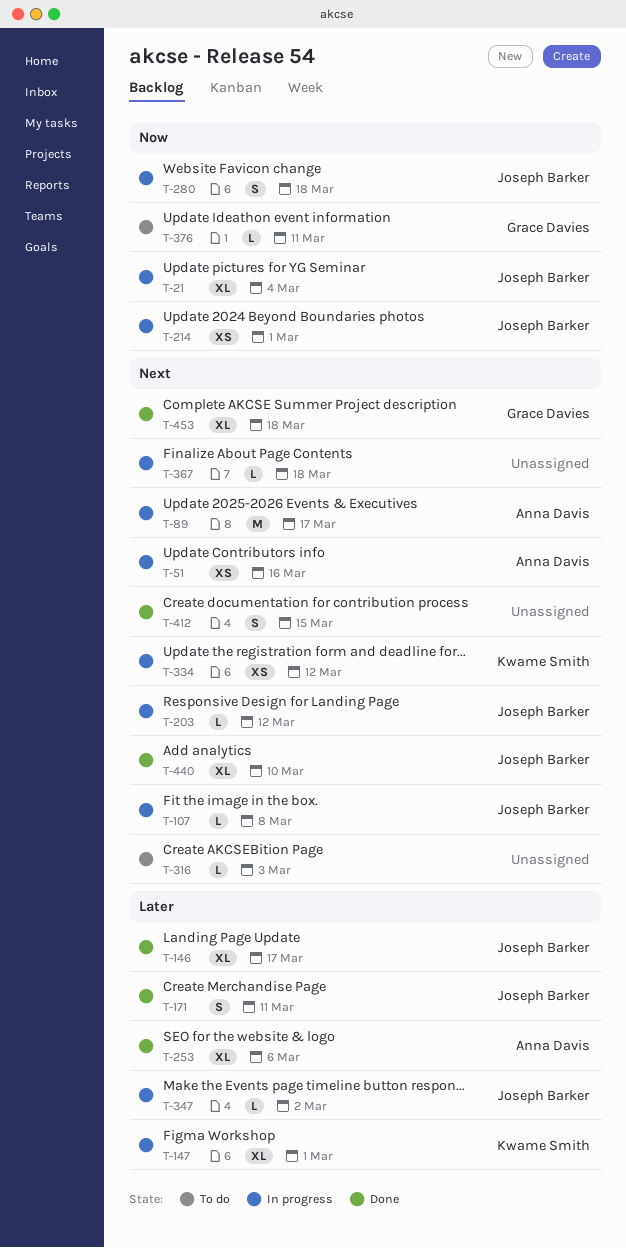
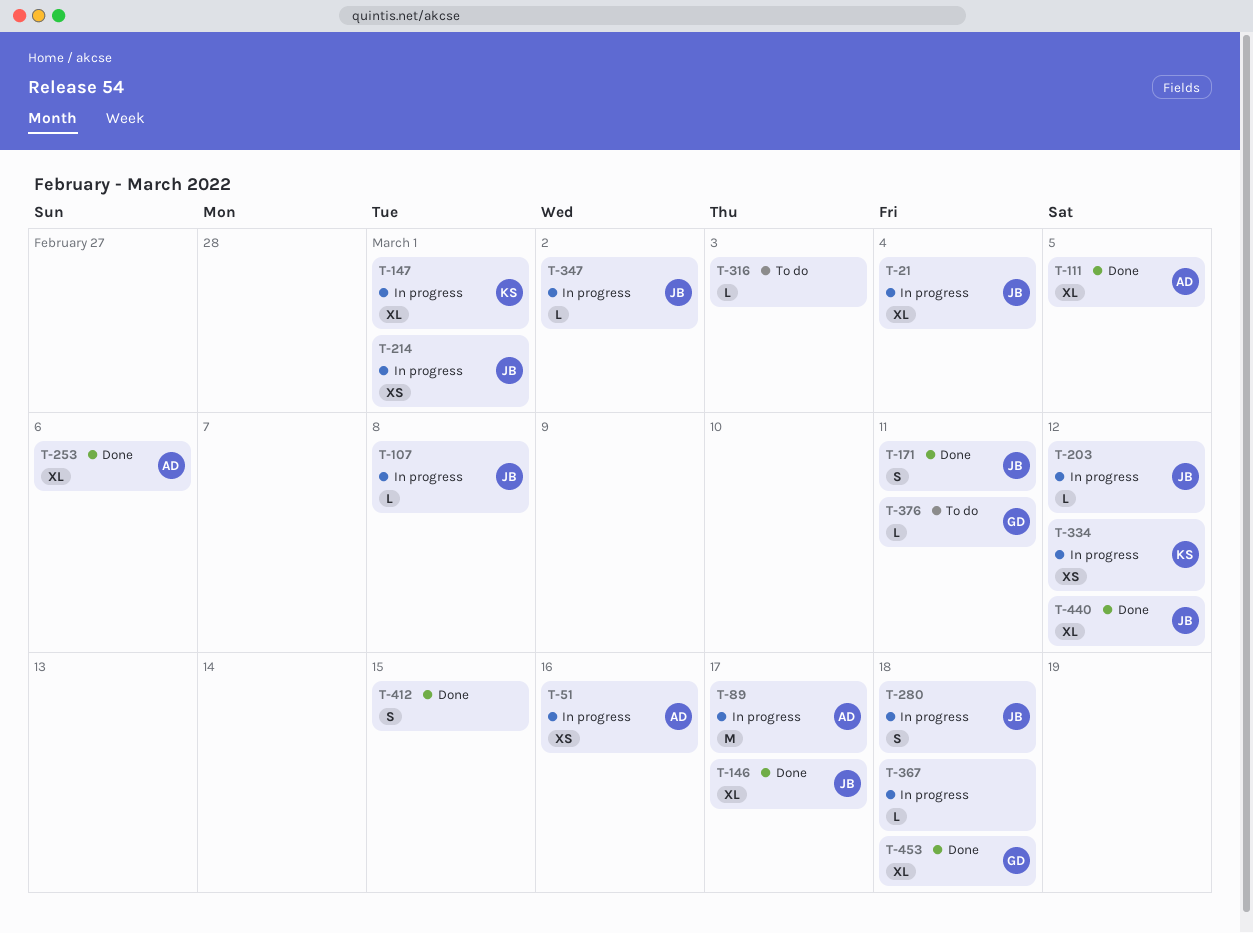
T-111: none -> present
T-440, due: Mar 10 -> Mar 12

